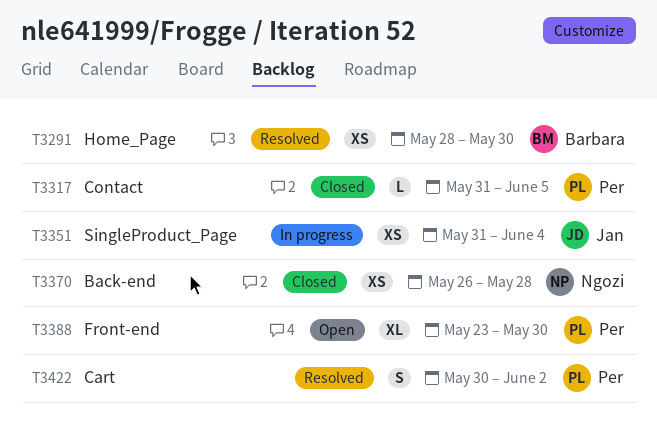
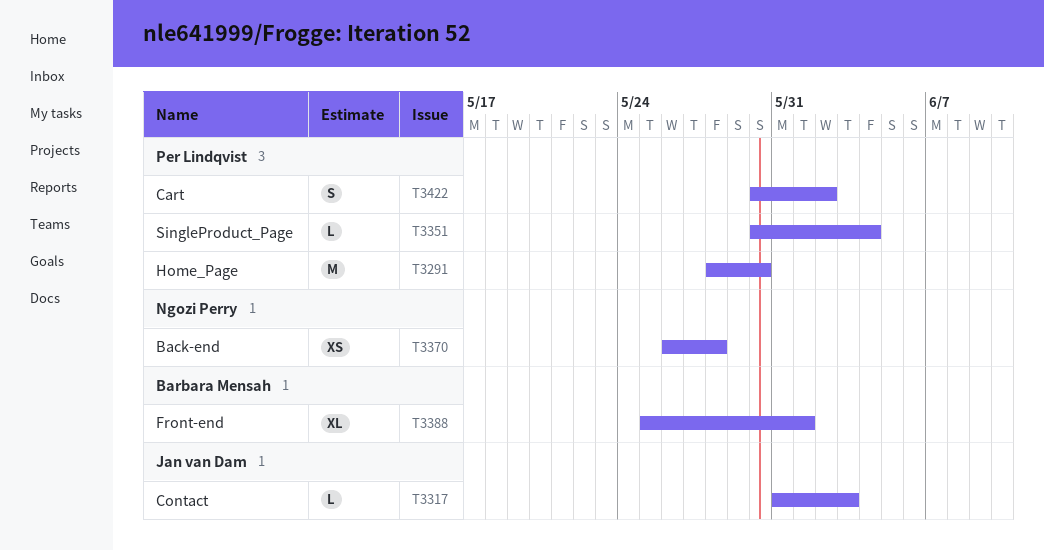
T3291, owner: Barbara Mensah -> Per Lindqvist
T3291, estimate: XS -> M
T3317, owner: Per Lindqvist -> Jan van Dam
T3317, due: Jun 5 -> Jun 3
T3351, owner: Jan van Dam -> Per Lindqvist
T3351, estimate: XS -> L
T3351, start: May 31 -> May 30
T3388, owner: Per Lindqvist -> Barbara Mensah
T3388, start: May 23 -> May 25
T3388, due: May 30 -> Jun 1

